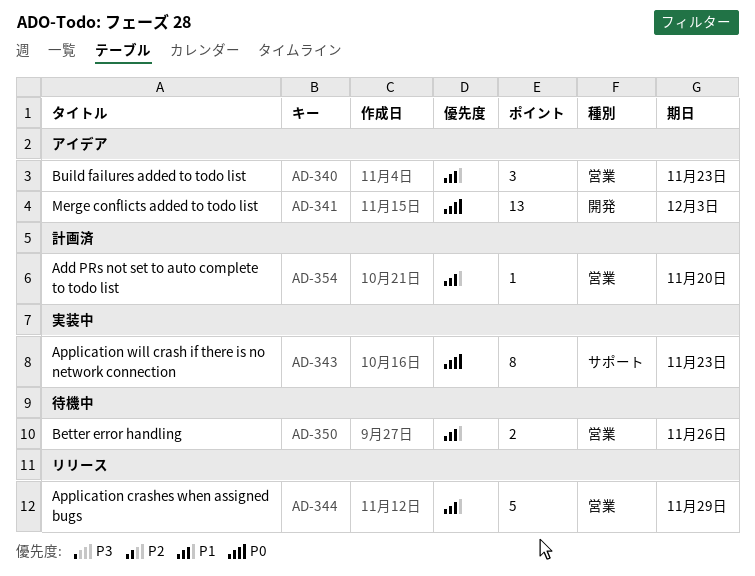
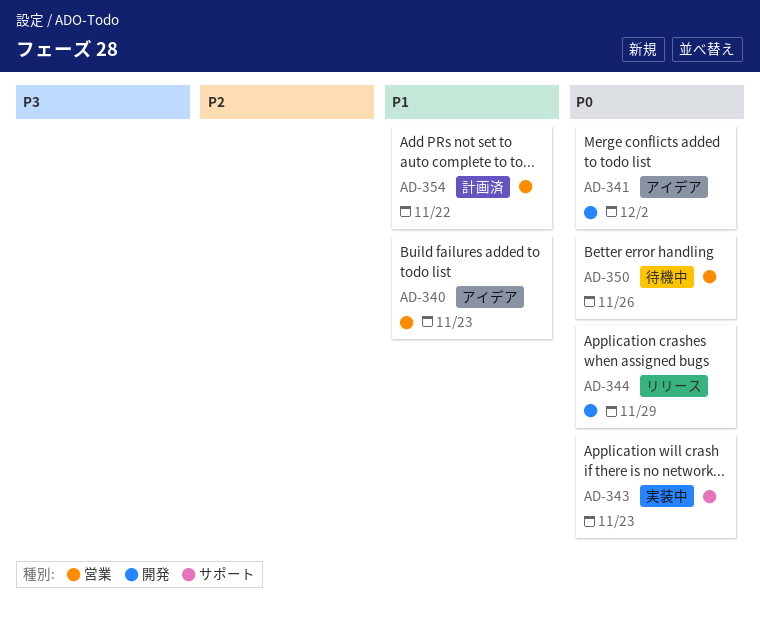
AD-341, due: Dec 3 -> Dec 2
AD-344, priority: P1 -> P0
AD-344, label: 営業 -> 開発
AD-350, priority: P1 -> P0
AD-354, due: Nov 20 -> Nov 22

